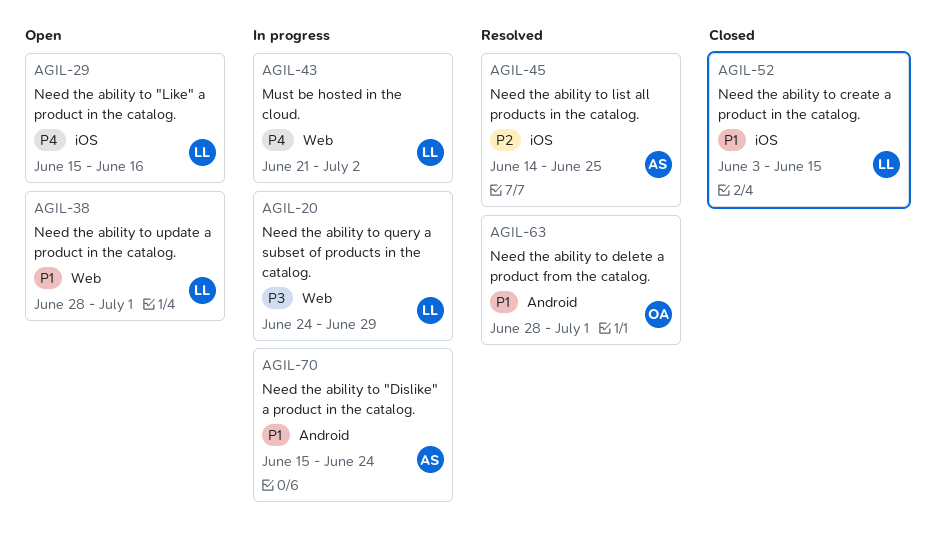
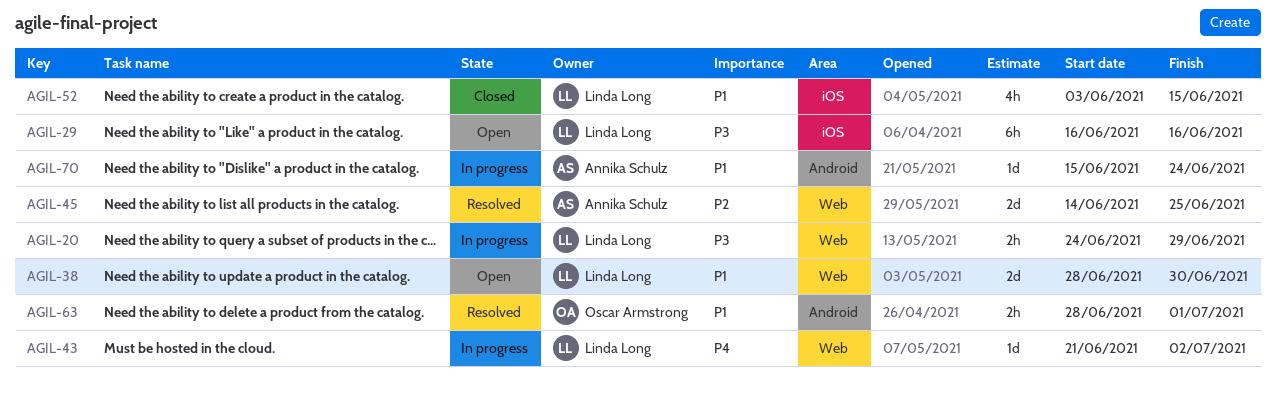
AGIL-29, priority: P4 -> P3
AGIL-29, start: Jun 15 -> Jun 16
AGIL-38, due: Jul 1 -> Jun 30
AGIL-45, label: iOS -> Web

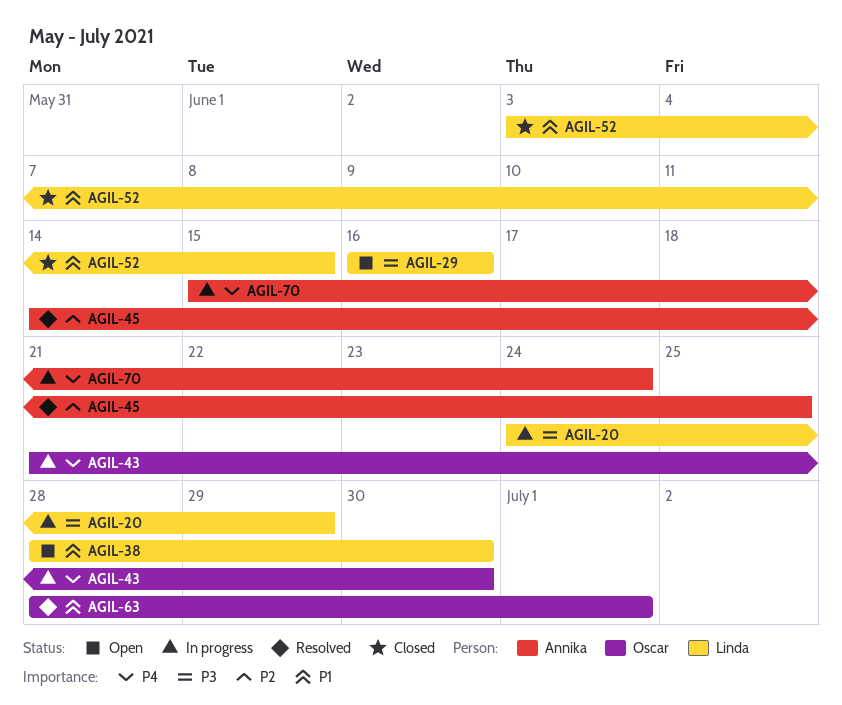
AGIL-43, owner: Linda Long -> Oscar Armstrong
AGIL-43, due: Jul 2 -> Jun 30
AGIL-70, priority: P1 -> P4

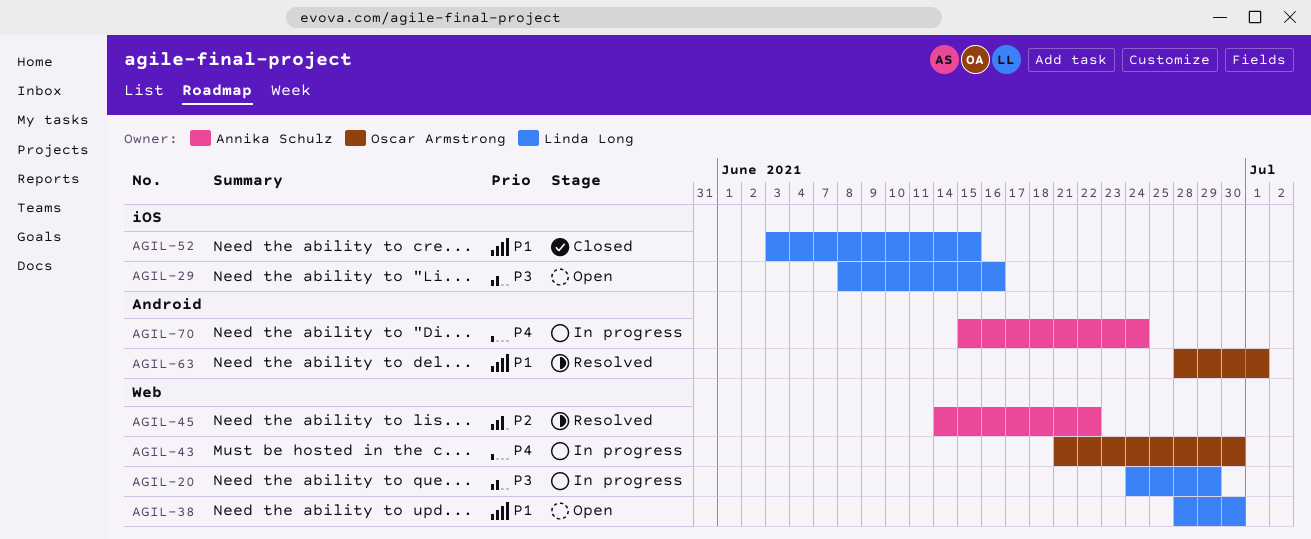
AGIL-29, start: Jun 16 -> Jun 8
AGIL-45, due: Jun 25 -> Jun 22

